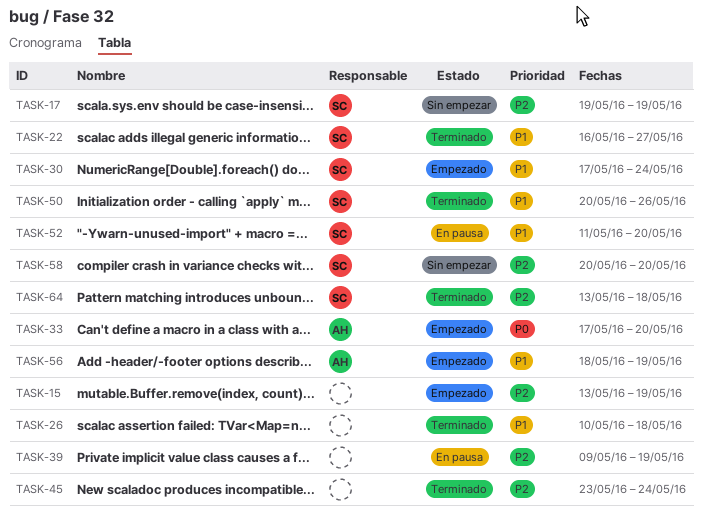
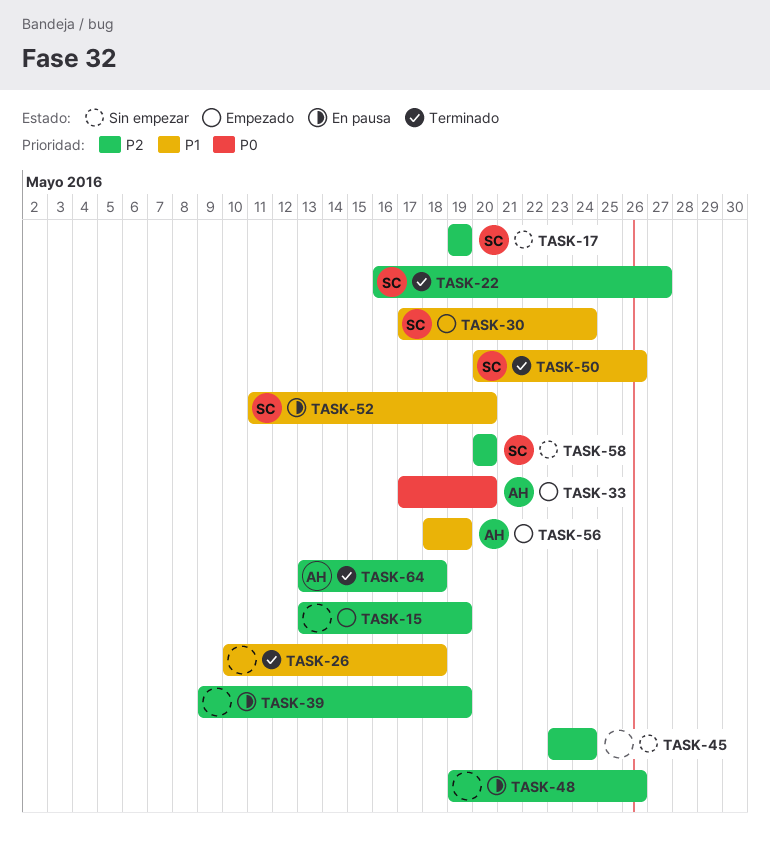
TASK-22, priority: P1 -> P2
TASK-45, status: Terminado -> Sin empezar
TASK-48: none -> present
TASK-64, owner: SC -> AH

